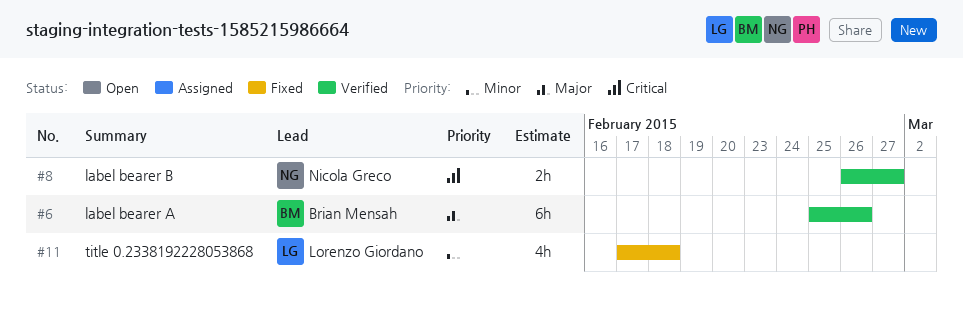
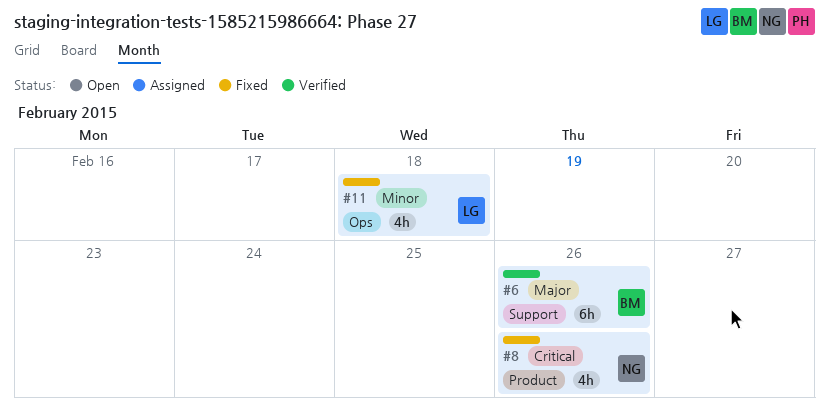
#8, status: Verified -> Fixed
#8, estimate: 2h -> 4h
#8, due: Feb 27 -> Feb 26

